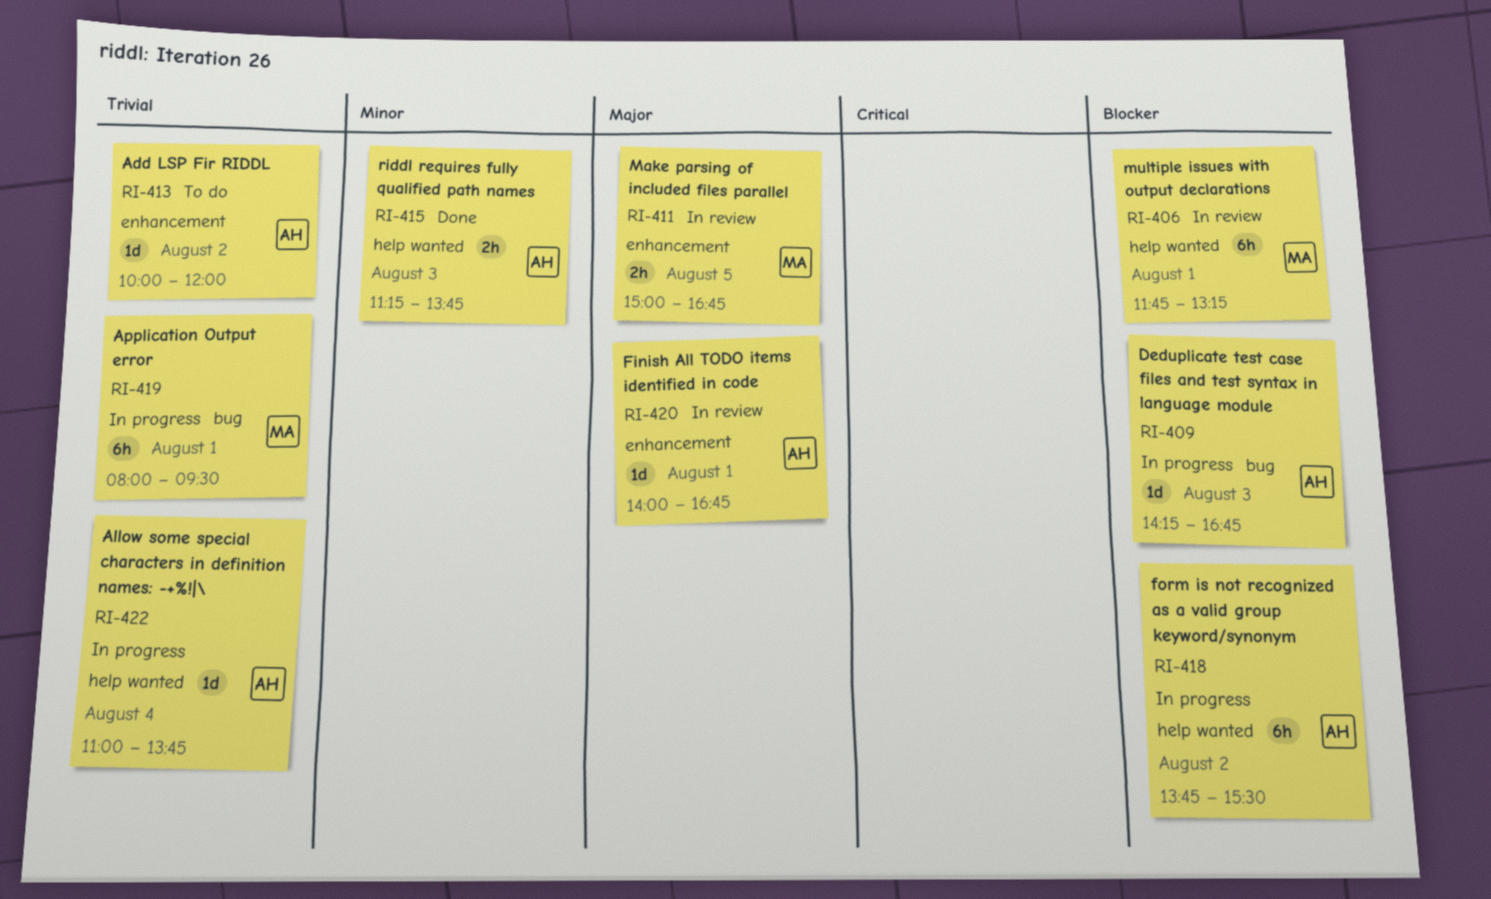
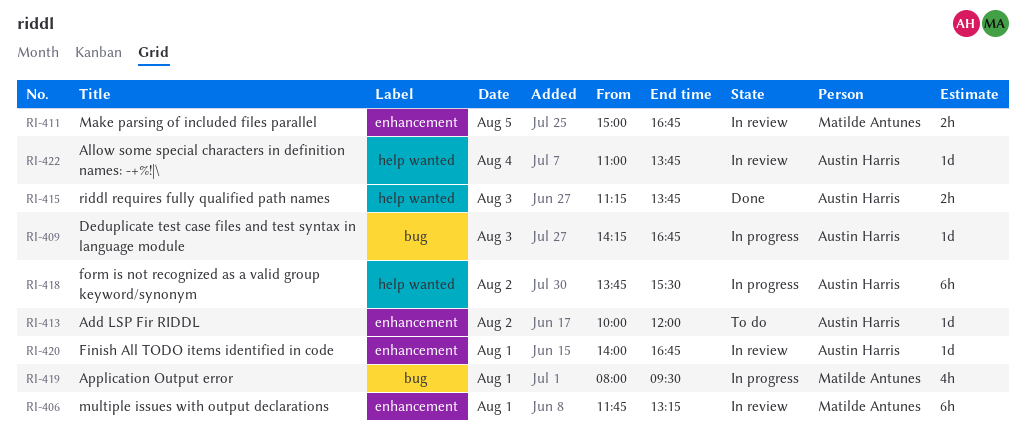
RI-406, label: help wanted -> enhancement
RI-419, estimate: 6h -> 4h
RI-422, status: In progress -> In review

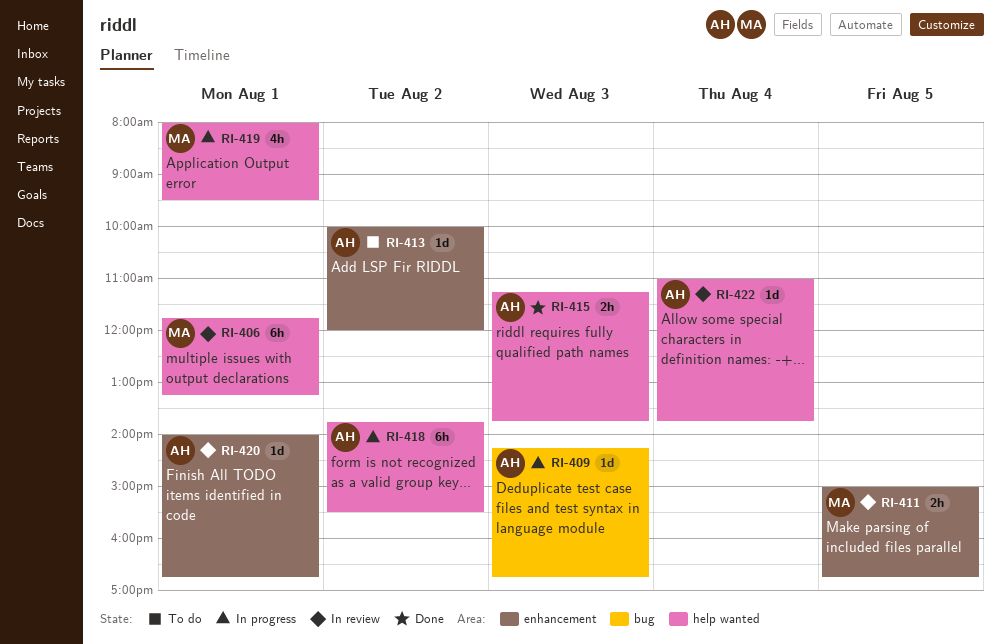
RI-406, label: enhancement -> help wanted
RI-419, label: bug -> help wanted

